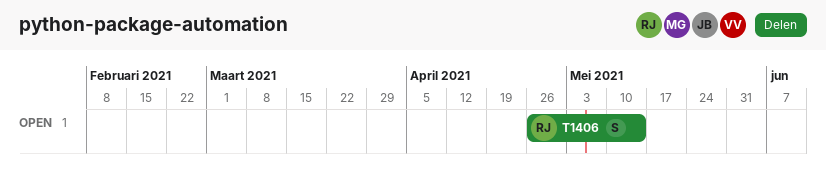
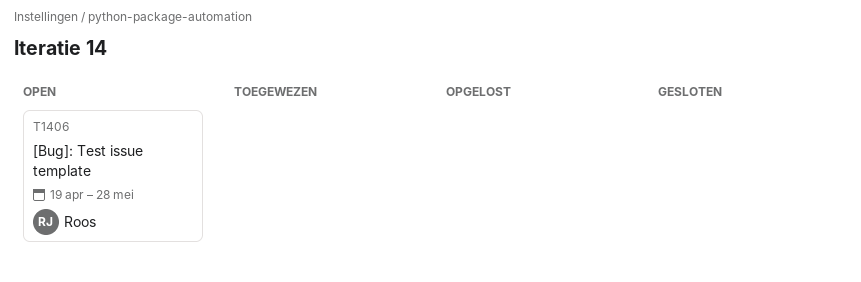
T1406, start: Apr 26 -> Apr 19
T1406, due: May 14 -> May 28

